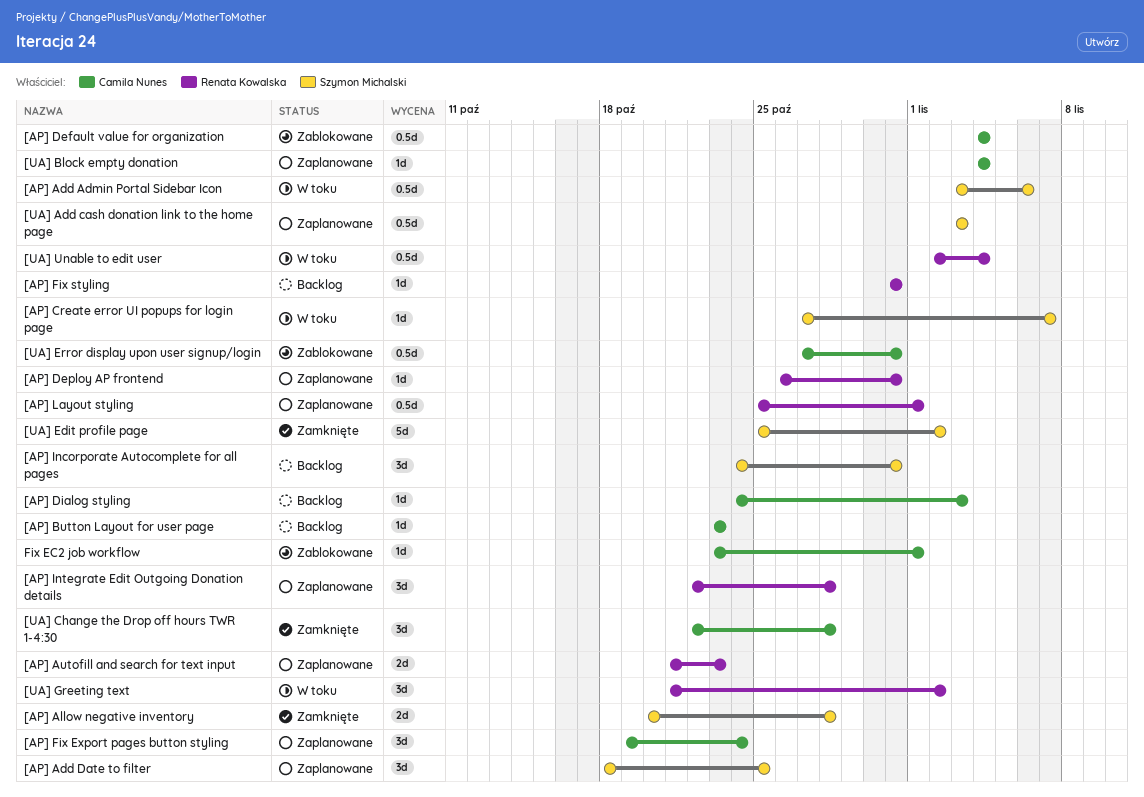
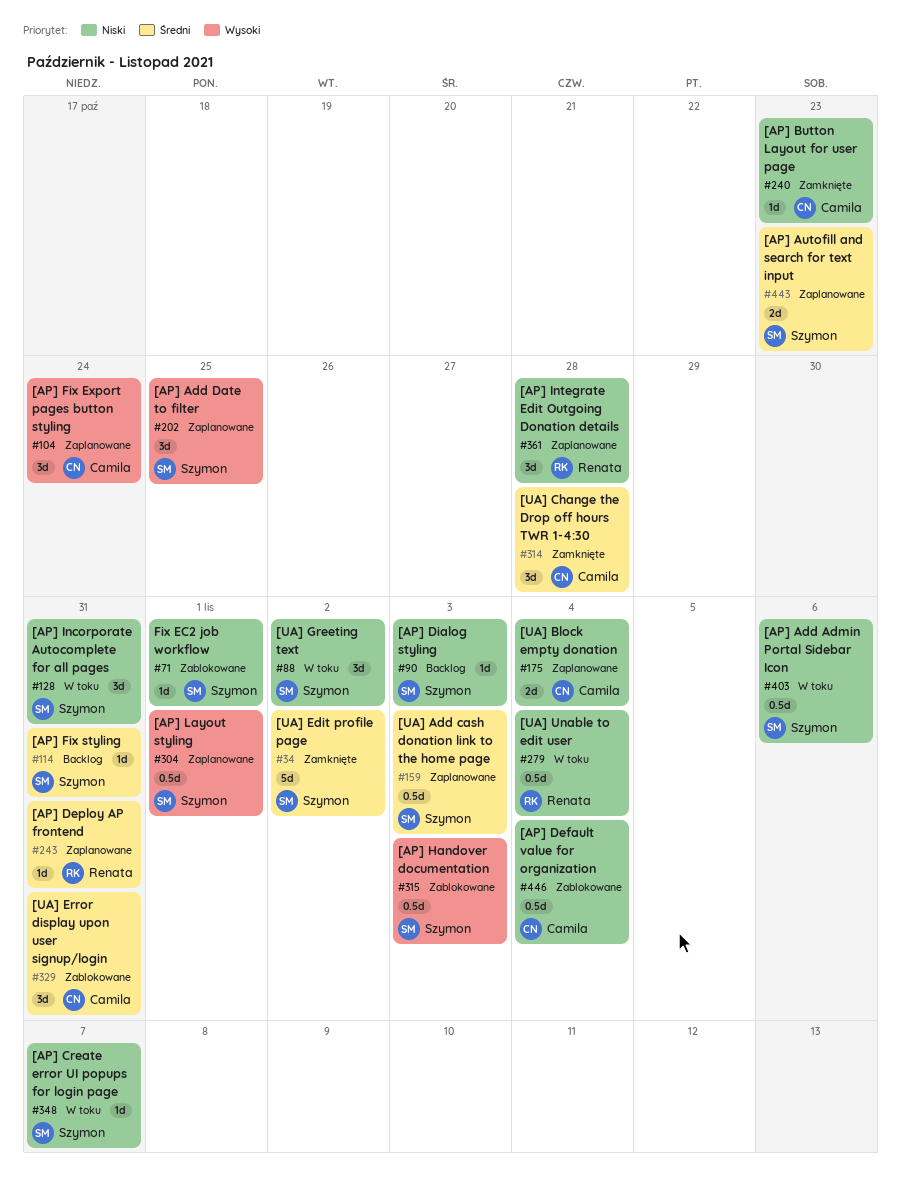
[AP] Allow negative inventory: present -> none
[AP] Autofill and search for text input, owner: Renata Kowalska -> Szymon Michalski
[AP] Button Layout for user page, status: Backlog -> Zamknięte
[AP] Dialog styling, owner: Camila Nunes -> Szymon Michalski
[AP] Fix styling, owner: Renata Kowalska -> Szymon Michalski
[AP] Handover documentation: none -> present
[AP] Incorporate Autocomplete for all pages, status: Backlog -> W toku
[AP] Layout styling, owner: Renata Kowalska -> Szymon Michalski
[UA] Block empty donation, estimate: 1d -> 2d
[UA] Error display upon user signup/login, estimate: 0.5d -> 3d
[UA] Greeting text, owner: Renata Kowalska -> Szymon Michalski
Fix EC2 job workflow, owner: Camila Nunes -> Szymon Michalski

